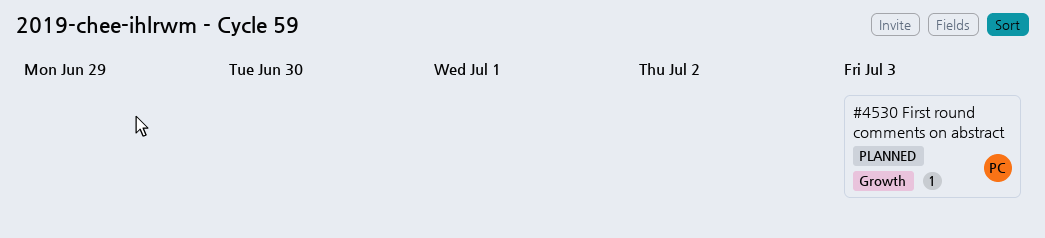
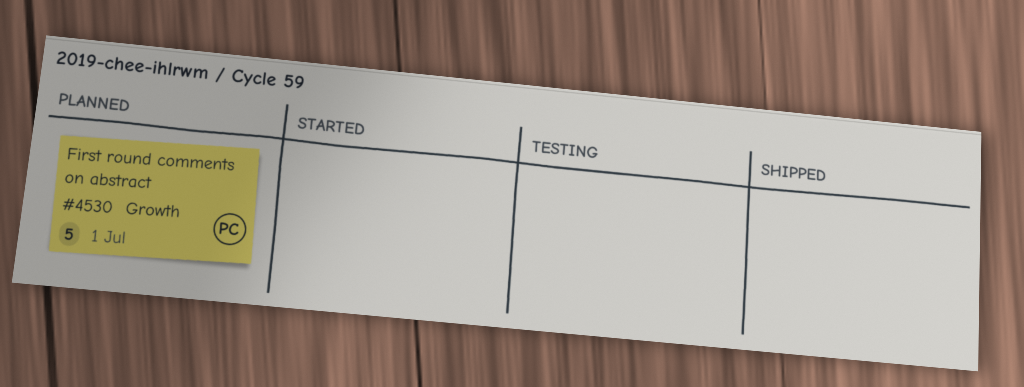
#4530, estimate: 1 -> 5
#4530, due: Jul 3 -> Jul 1

